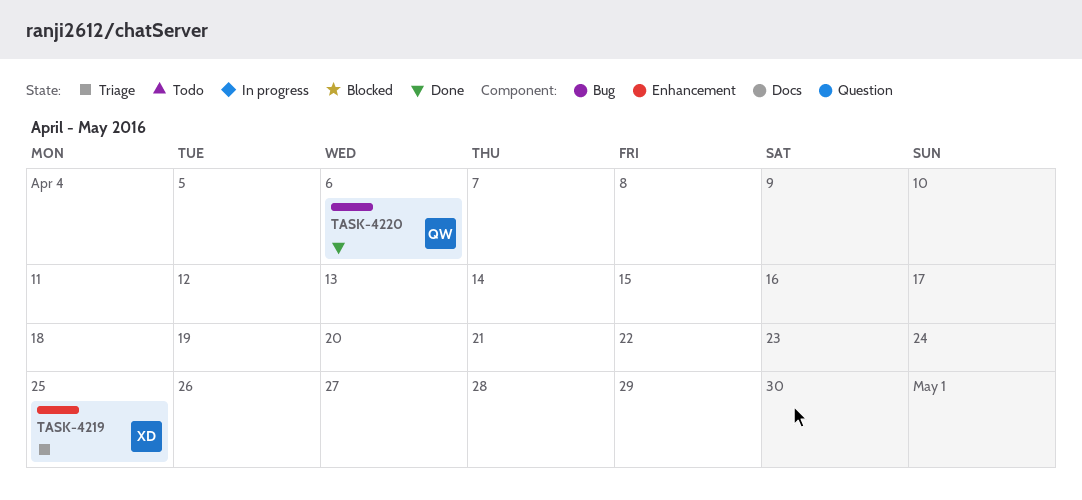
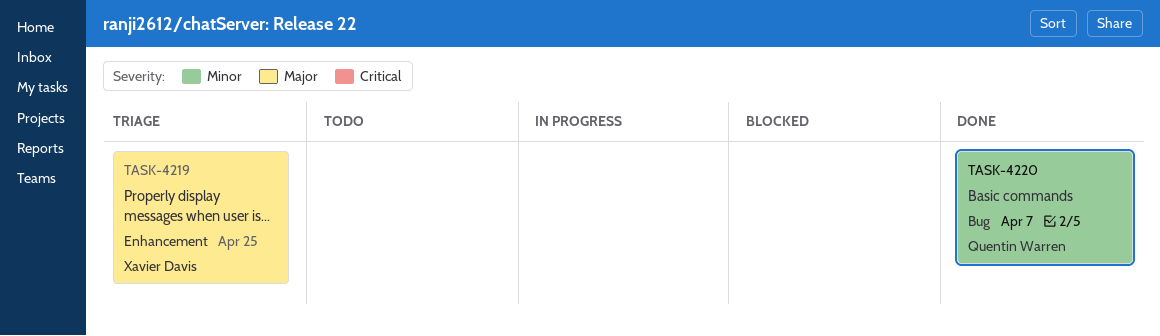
TASK-4220, due: Apr 6 -> Apr 7

